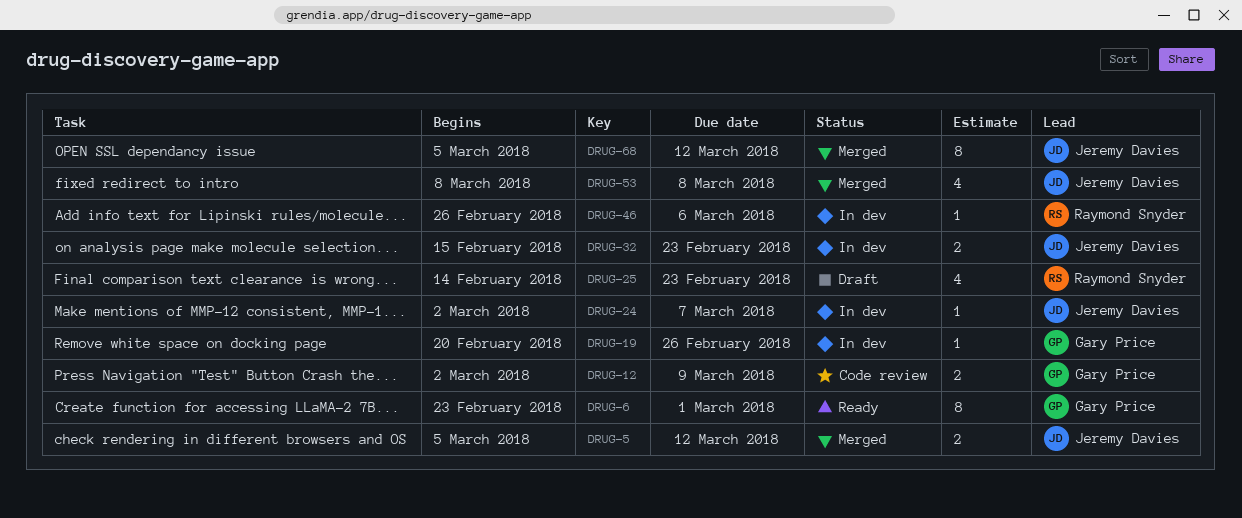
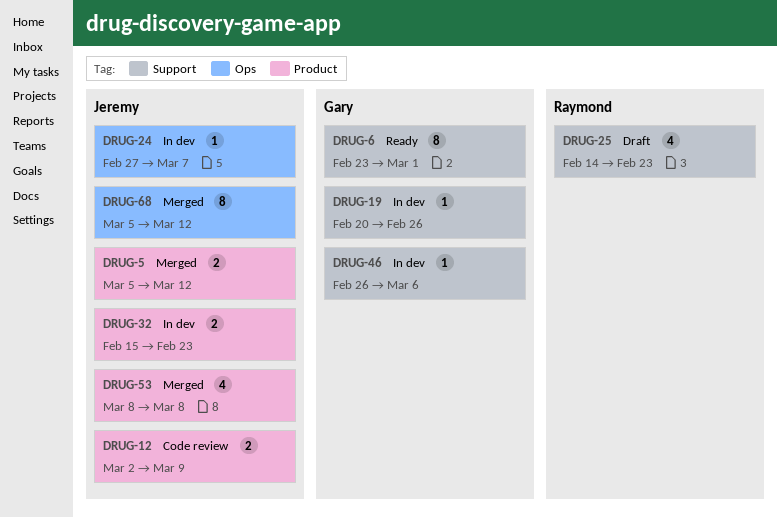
DRUG-12, owner: Gary Price -> Jeremy Davies
DRUG-24, start: Mar 2 -> Feb 27
DRUG-46, owner: Raymond Snyder -> Gary Price

